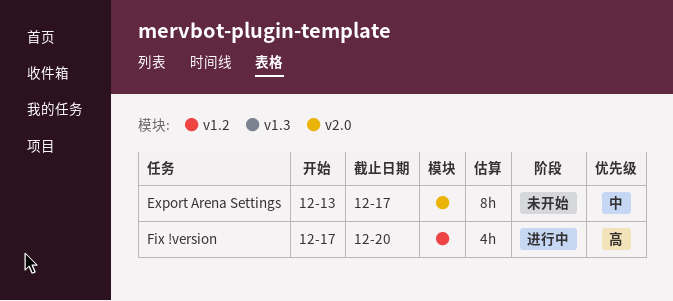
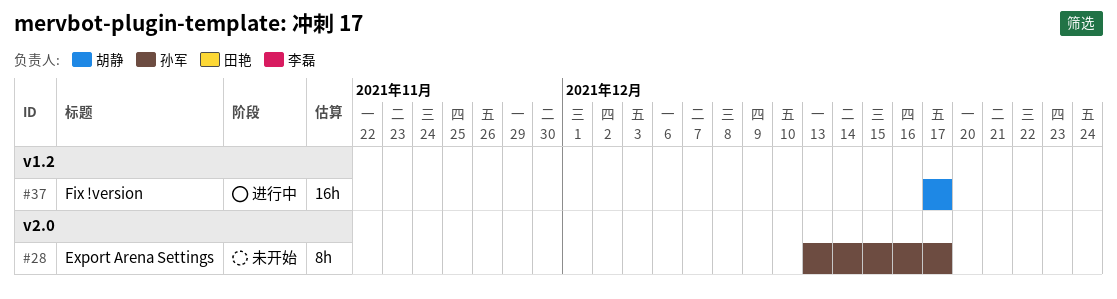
Fix !version, estimate: 4h -> 16h
Fix !version, due: Dec 20 -> Dec 17

